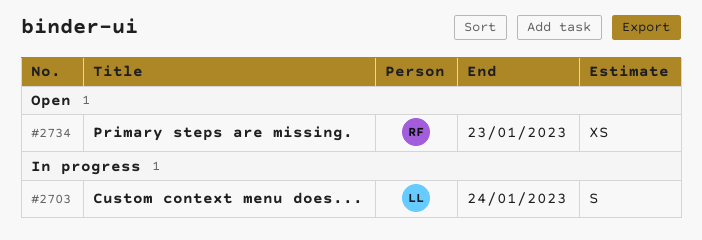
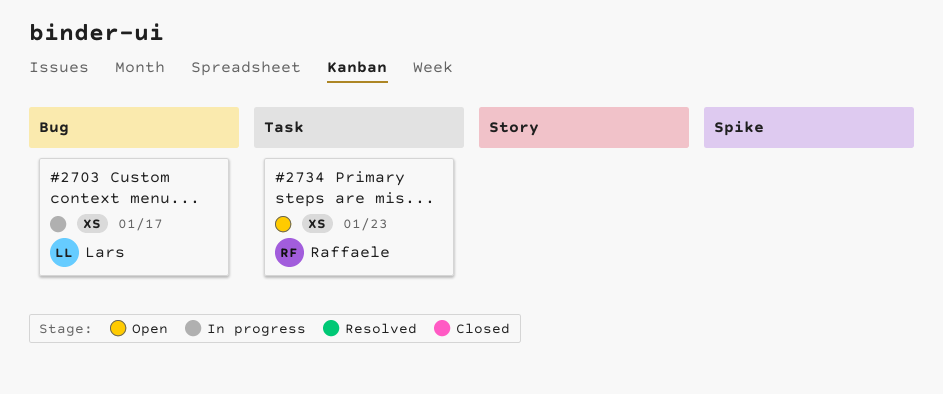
#2703, estimate: S -> XS
#2703, due: Jan 24 -> Jan 17

